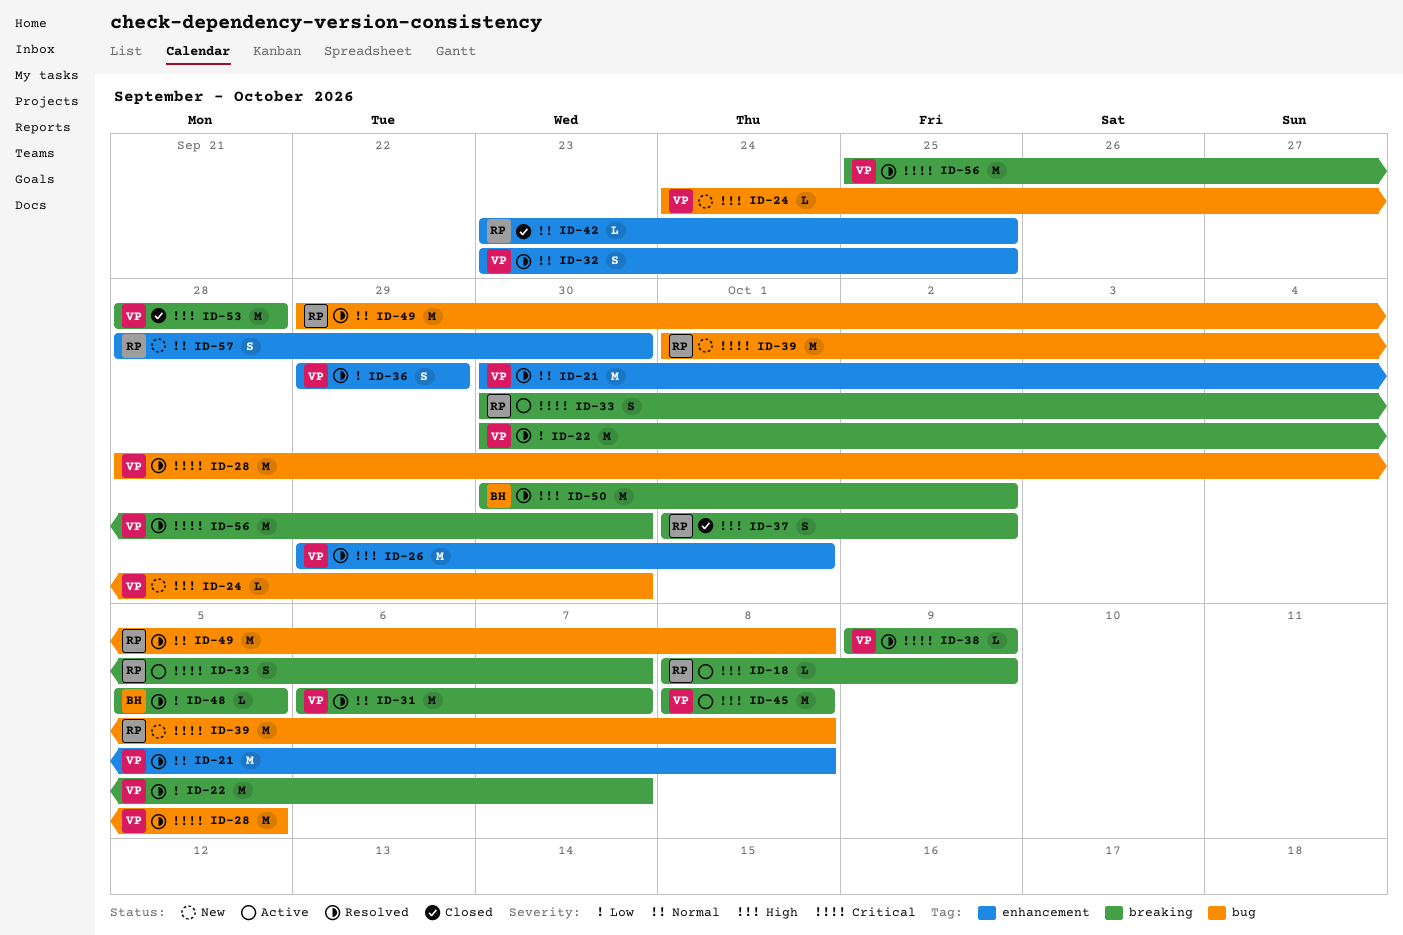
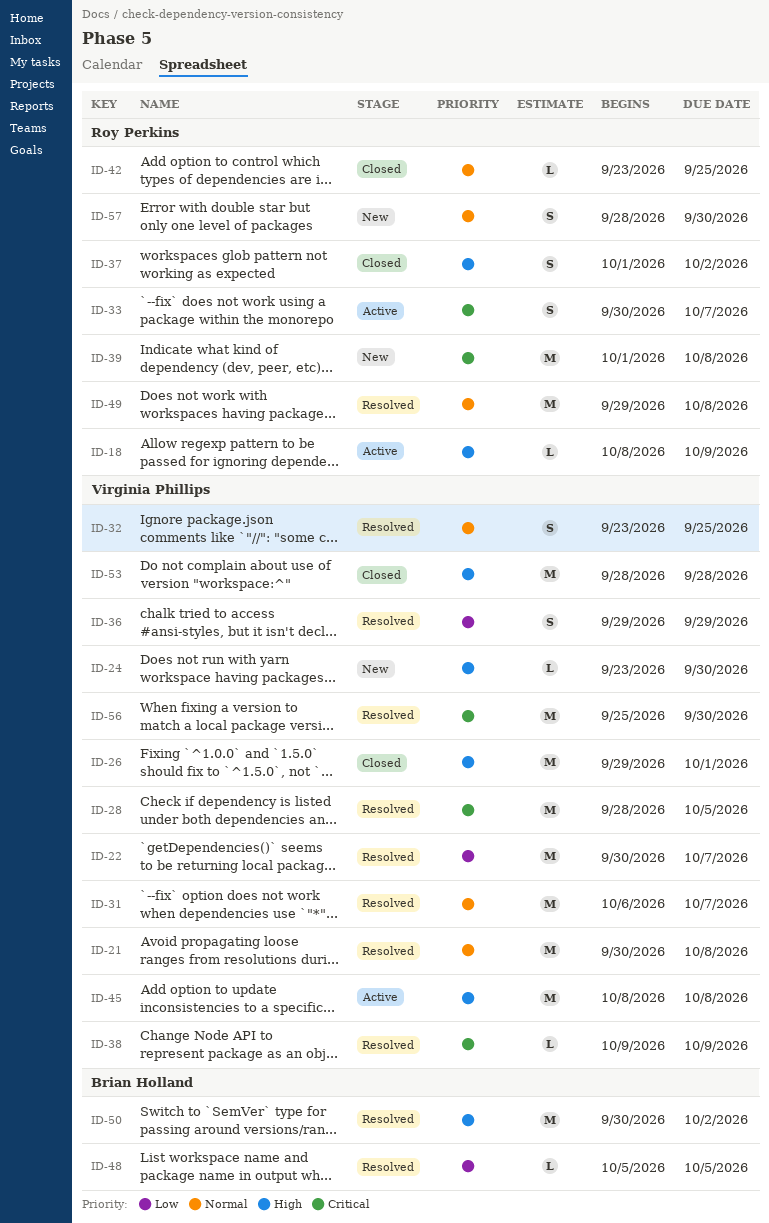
ID-24, start: Sep 24 -> Sep 23
ID-26, status: Resolved -> Closed

